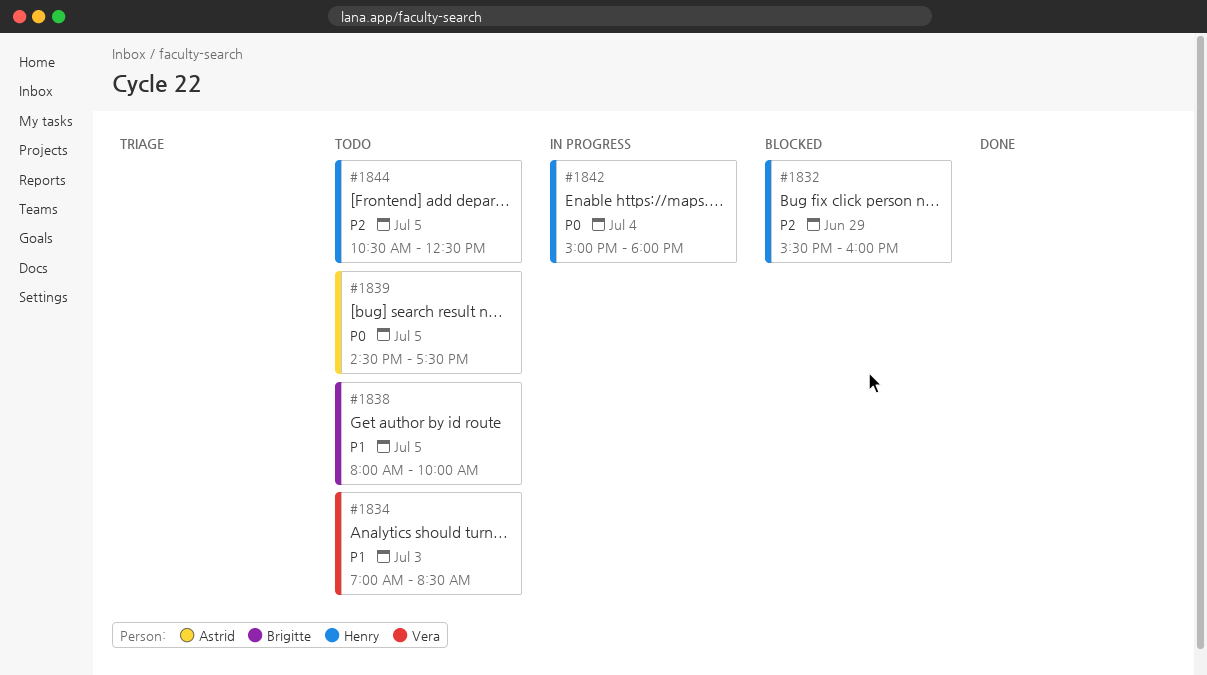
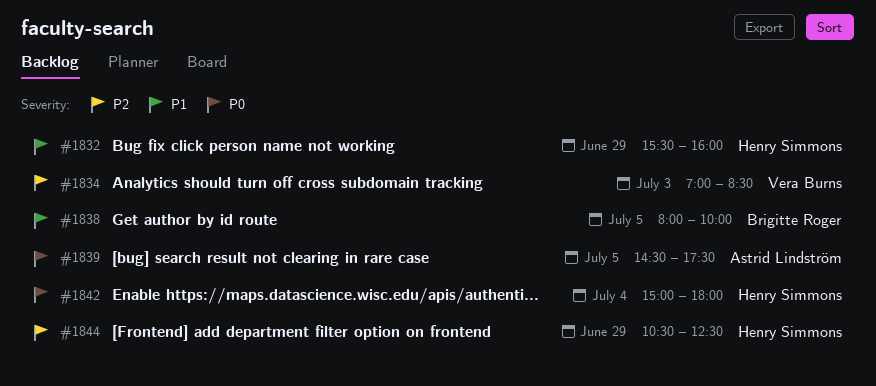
#1832, priority: P2 -> P1
#1834, priority: P1 -> P2
#1844, day: Jul 5 -> Jun 29

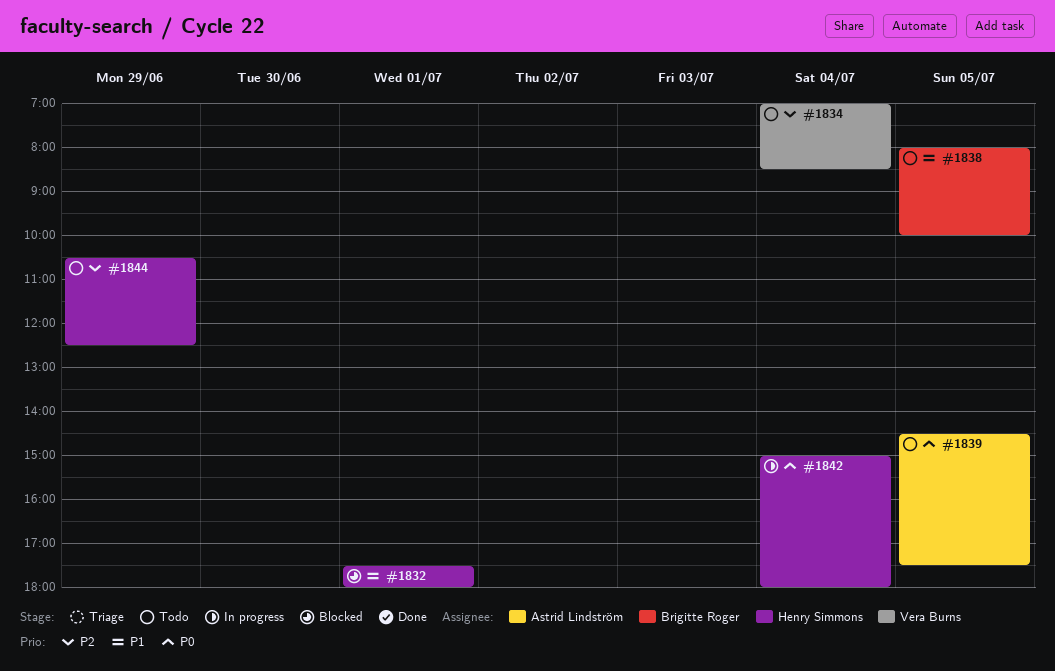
#1832, day: Jun 29 -> Jul 1
#1832, begins: 15:30 -> 17:30
#1832, ends: 16:00 -> 18:00
#1834, day: Jul 3 -> Jul 4

